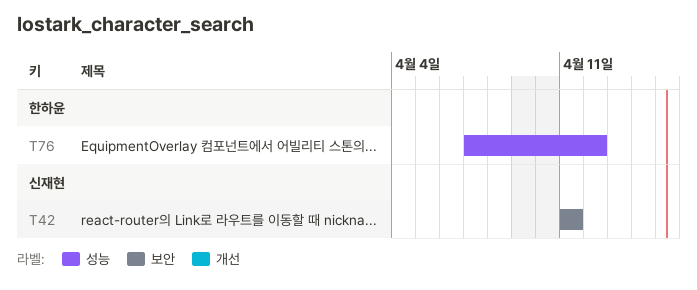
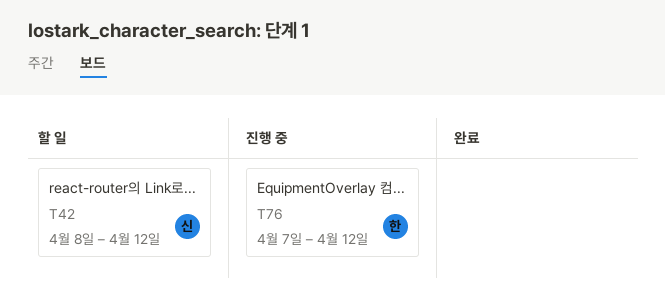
T42, start: Apr 11 -> Apr 8
T42, due: Apr 11 -> Apr 12

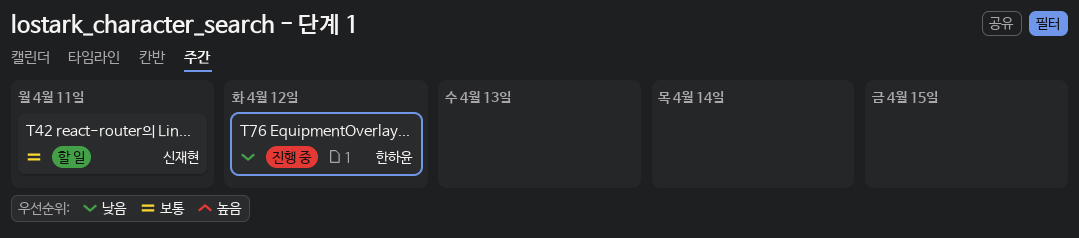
T42, due: Apr 12 -> Apr 11

